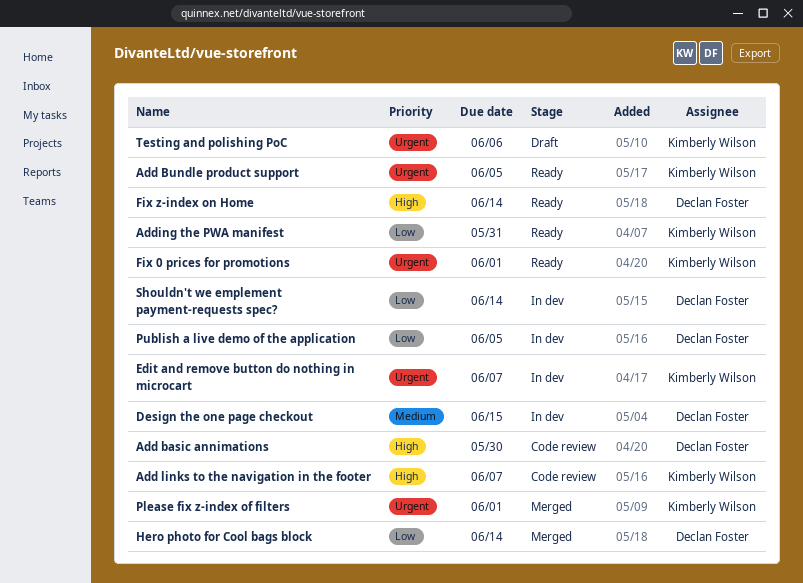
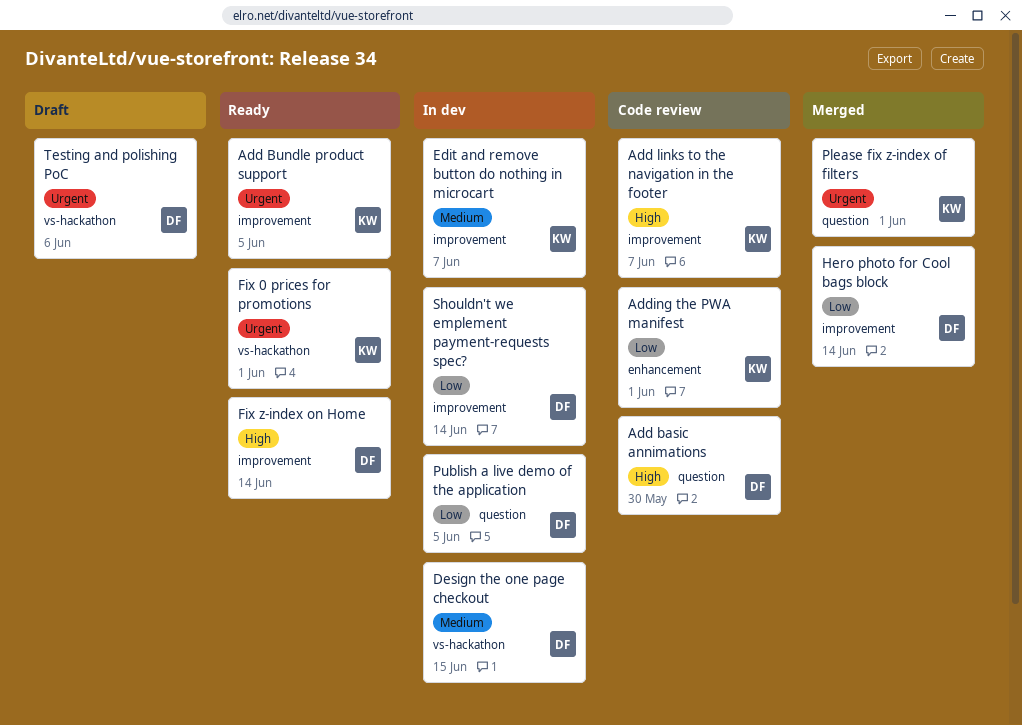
Adding the PWA manifest, status: Ready -> Code review
Adding the PWA manifest, due: May 31 -> Jun 1
Edit and remove button do nothing in microcart, priority: Urgent -> Medium
Testing and polishing PoC, owner: Kimberly Wilson -> Declan Foster

